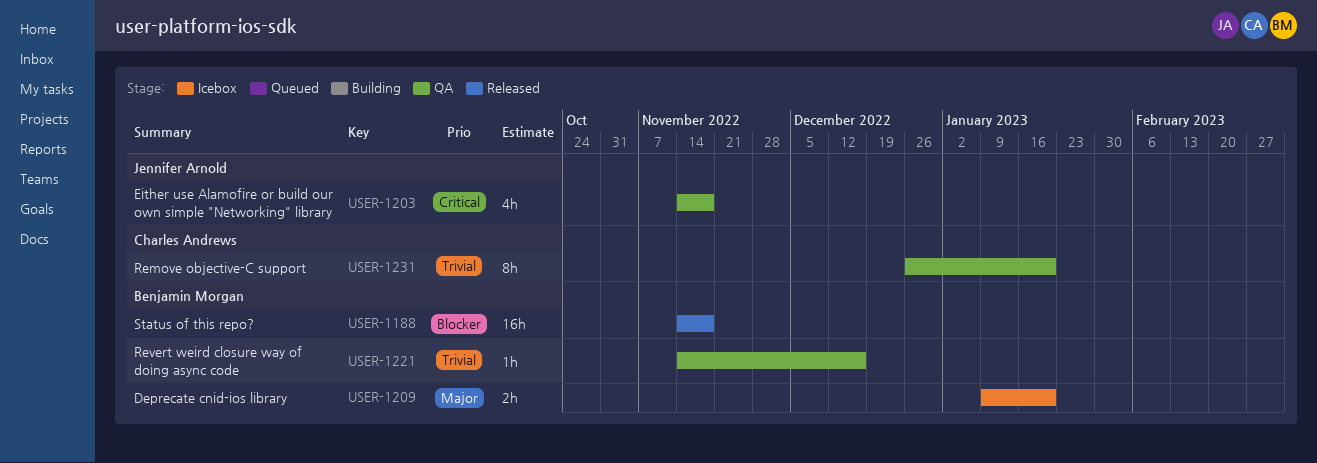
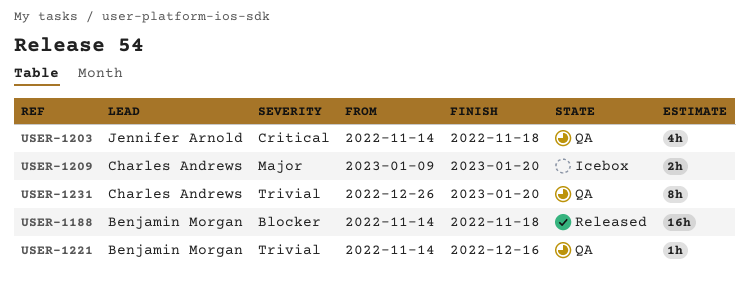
USER-1209, owner: Benjamin Morgan -> Charles Andrews

